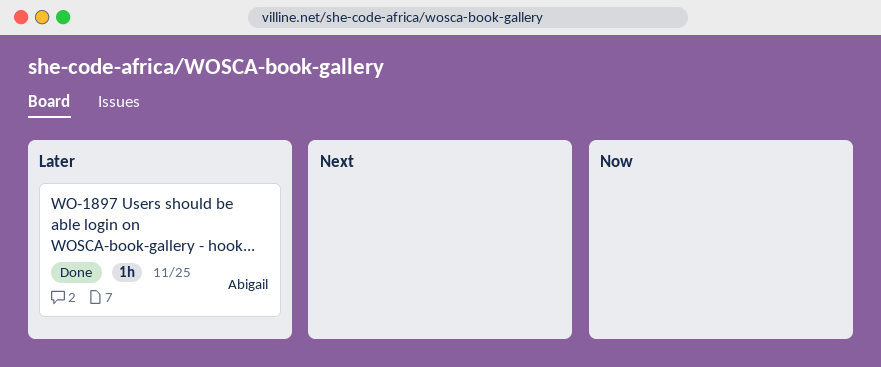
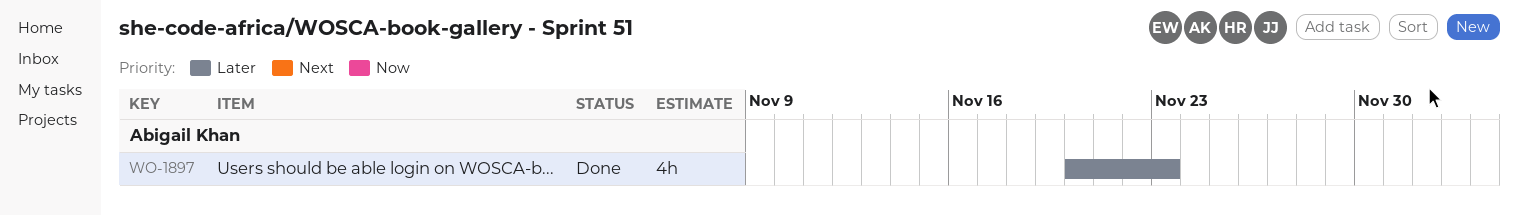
WO-1897, estimate: 1h -> 4h
WO-1897, due: Nov 25 -> Nov 23

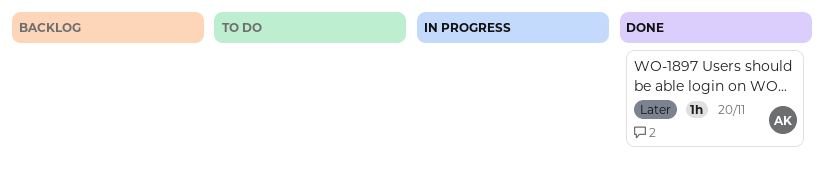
WO-1897, estimate: 4h -> 1h
WO-1897, due: Nov 23 -> Nov 20

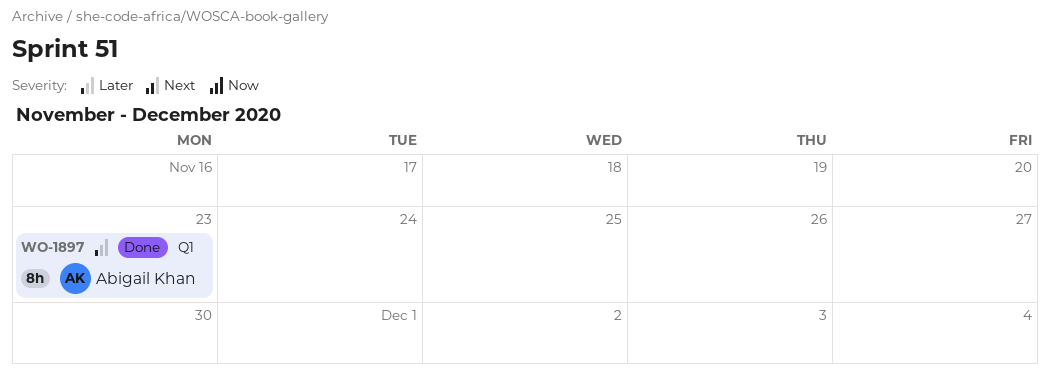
WO-1897, estimate: 1h -> 8h
WO-1897, due: Nov 20 -> Nov 23

